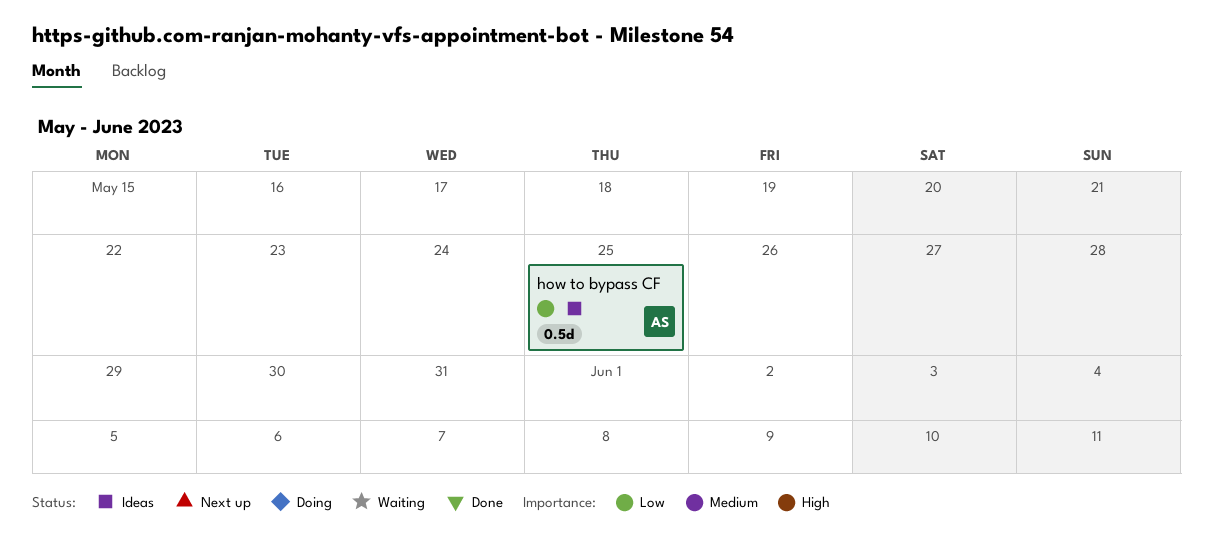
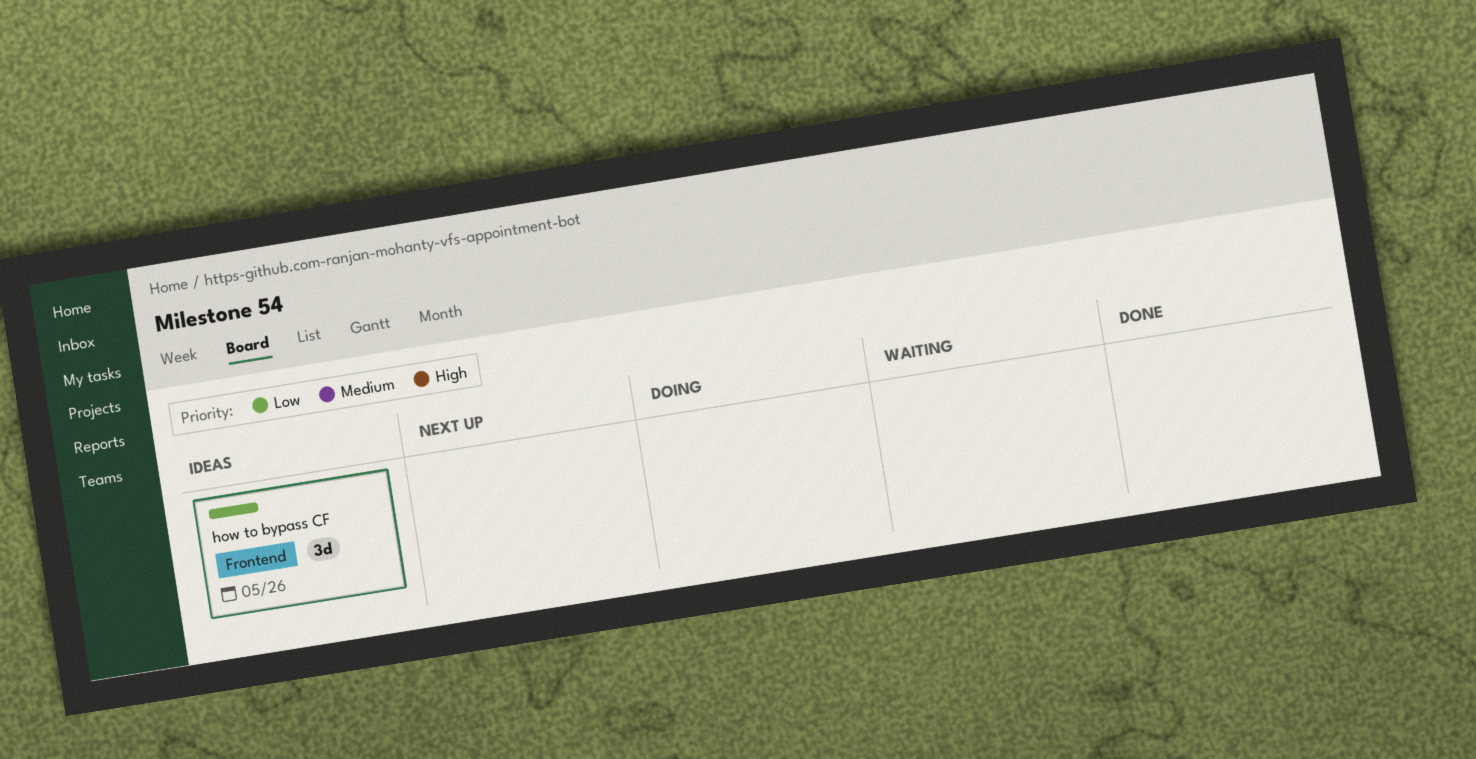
how to bypass CF, estimate: 0.5d -> 3d
how to bypass CF, due: May 25 -> May 26

